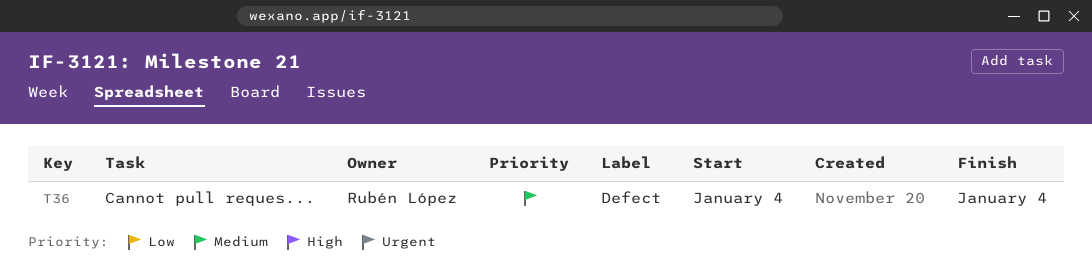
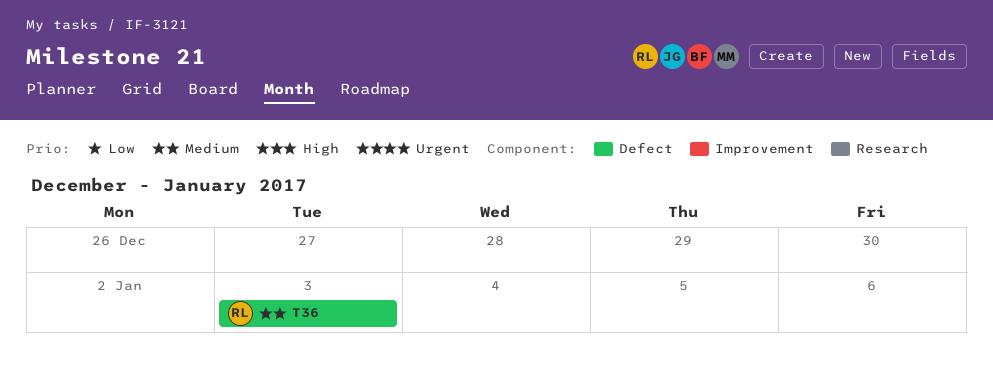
T36, start: Jan 4 -> Jan 3
T36, due: Jan 4 -> Jan 3

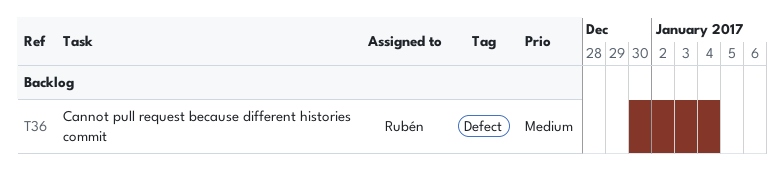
T36, start: Jan 3 -> Dec 30
T36, due: Jan 3 -> Jan 4

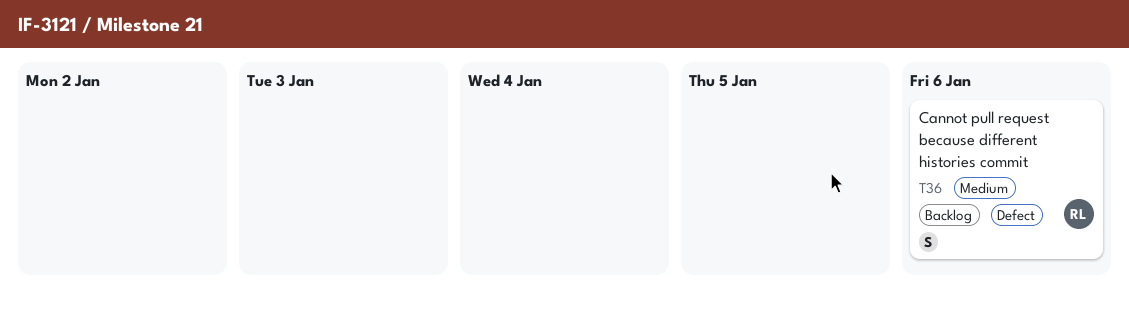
T36, due: Jan 4 -> Jan 6

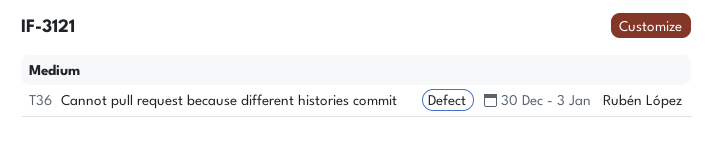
T36, due: Jan 6 -> Jan 3

